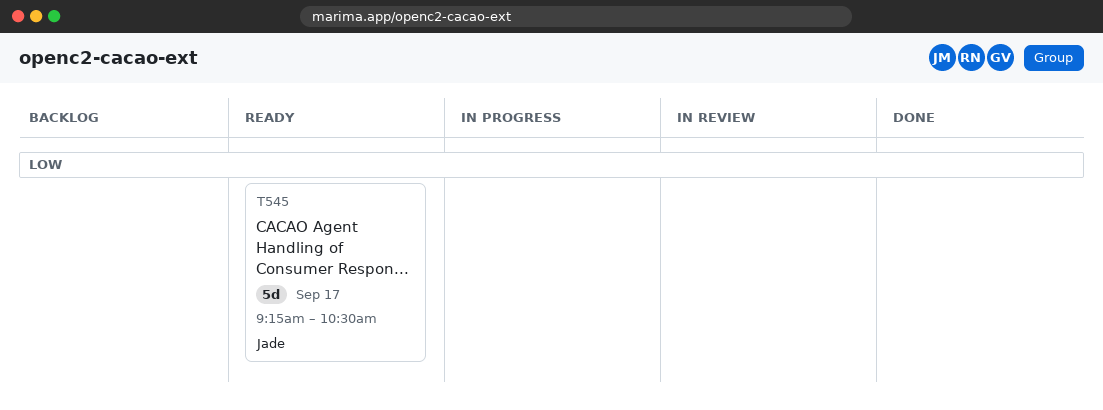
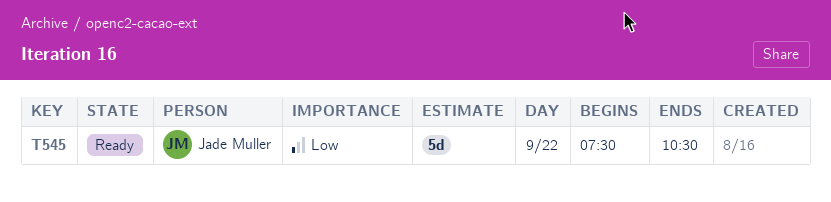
T545, day: Sep 17 -> Sep 22
T545, begins: 09:15 -> 07:30

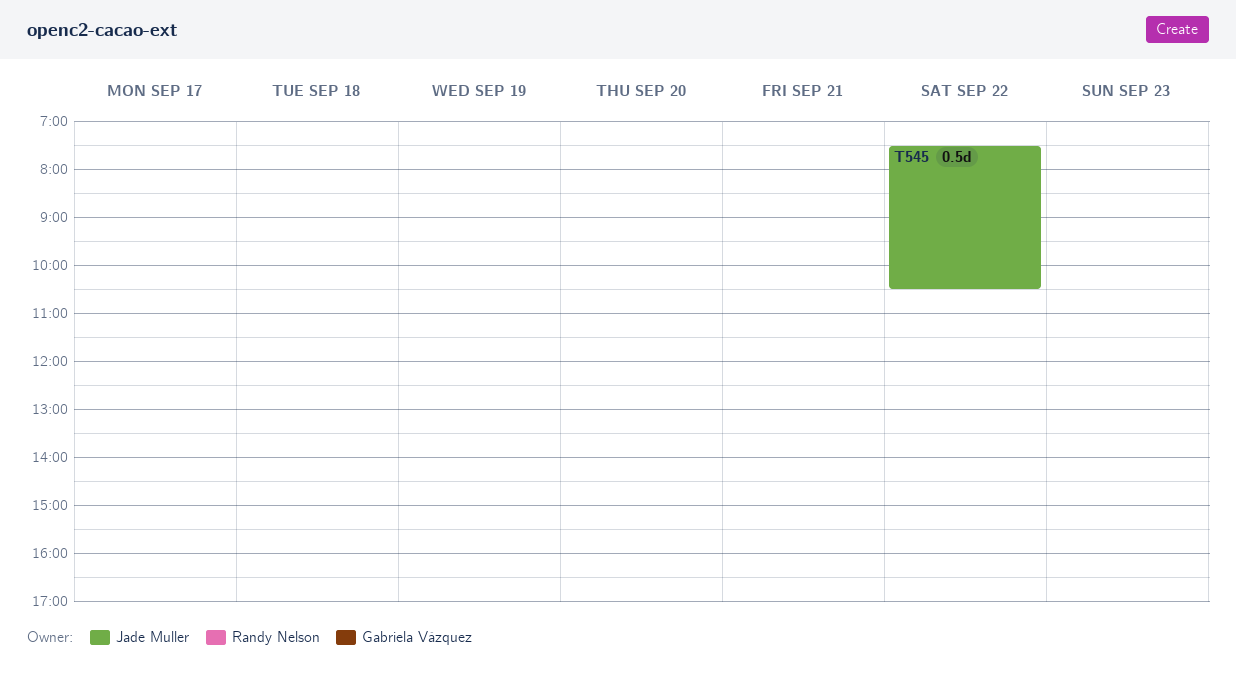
T545, estimate: 5d -> 0.5d

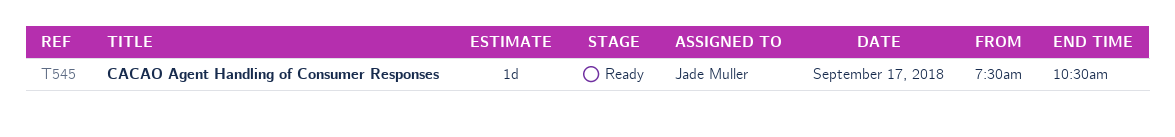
T545, estimate: 0.5d -> 1d
T545, day: Sep 22 -> Sep 17

